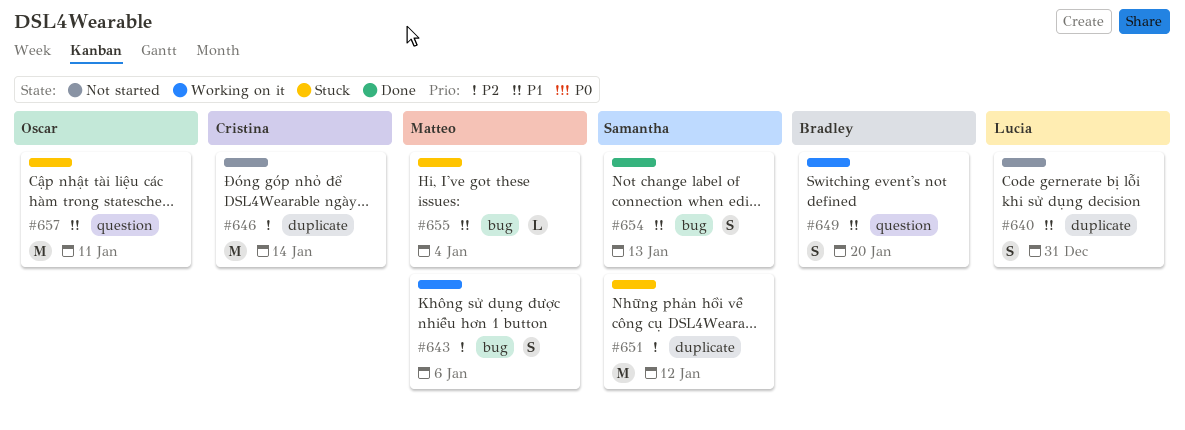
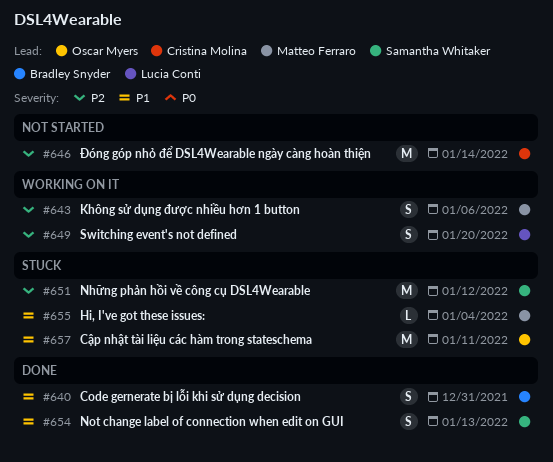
#640, status: Not started -> Done
#640, owner: Lucia Conti -> Bradley Snyder
#649, owner: Bradley Snyder -> Lucia Conti
#649, priority: P1 -> P2

